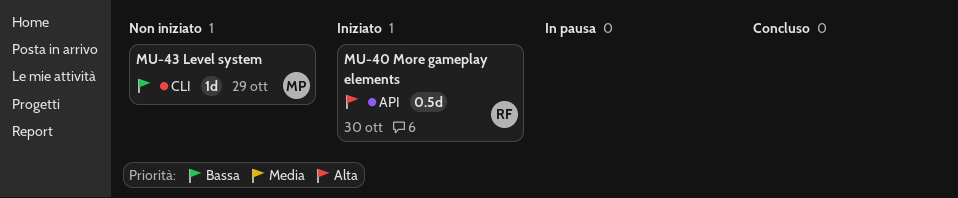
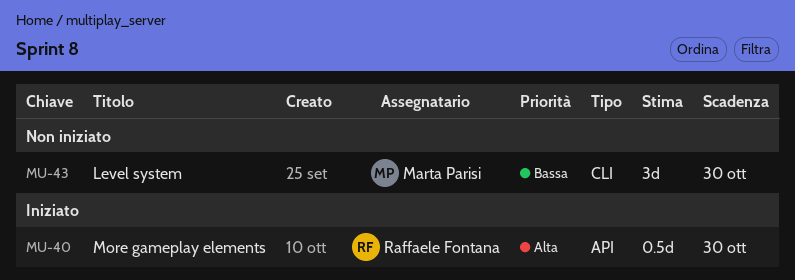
MU-43, estimate: 1d -> 3d
MU-43, due: Oct 29 -> Oct 30

